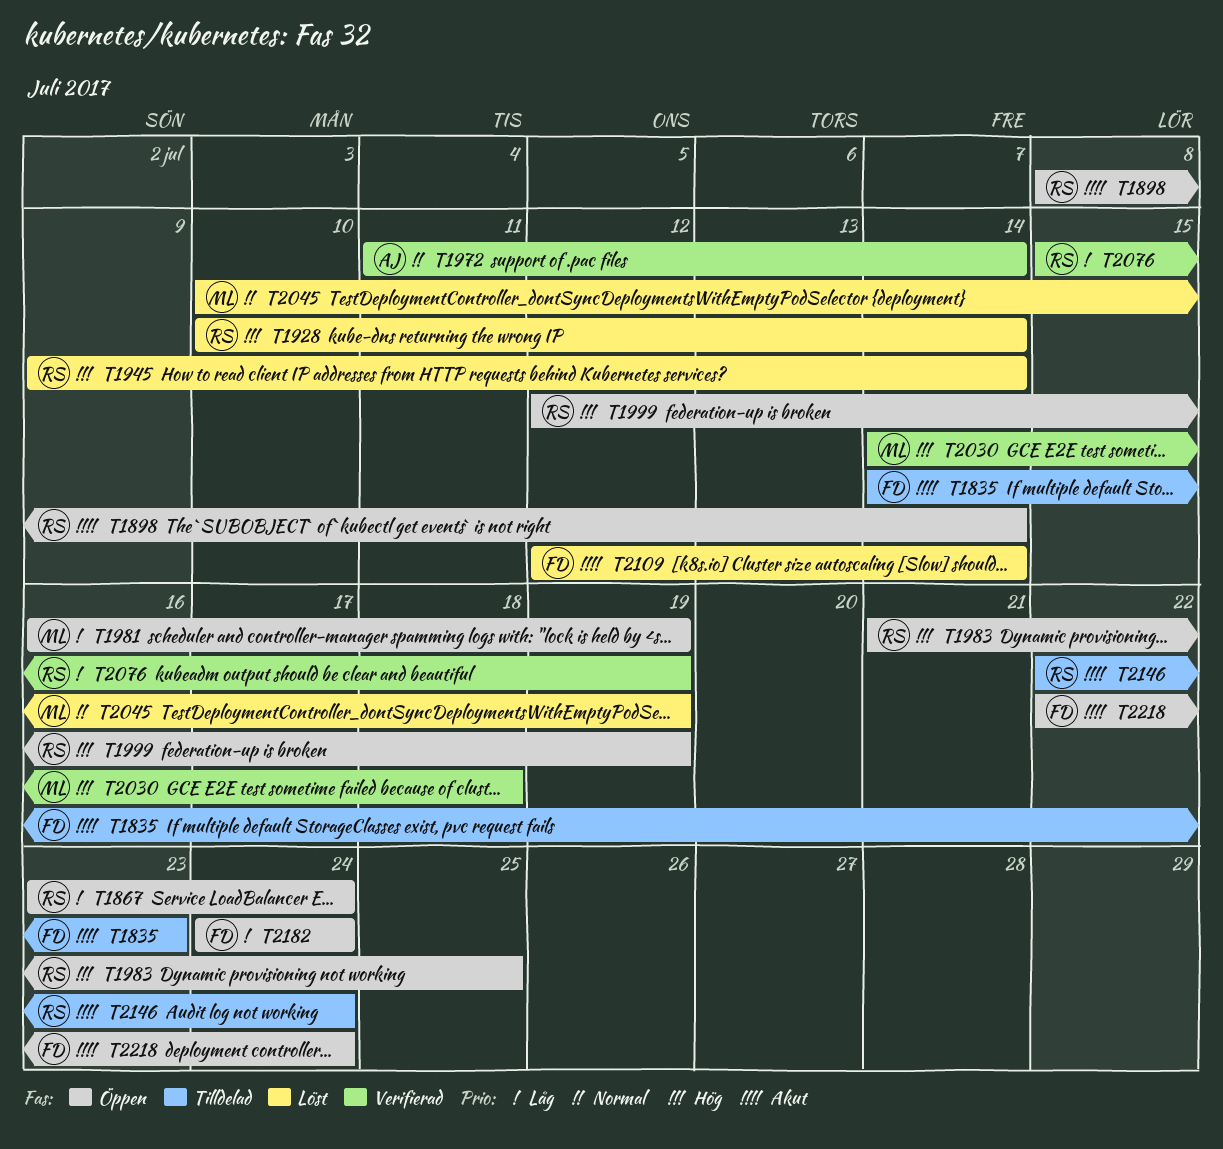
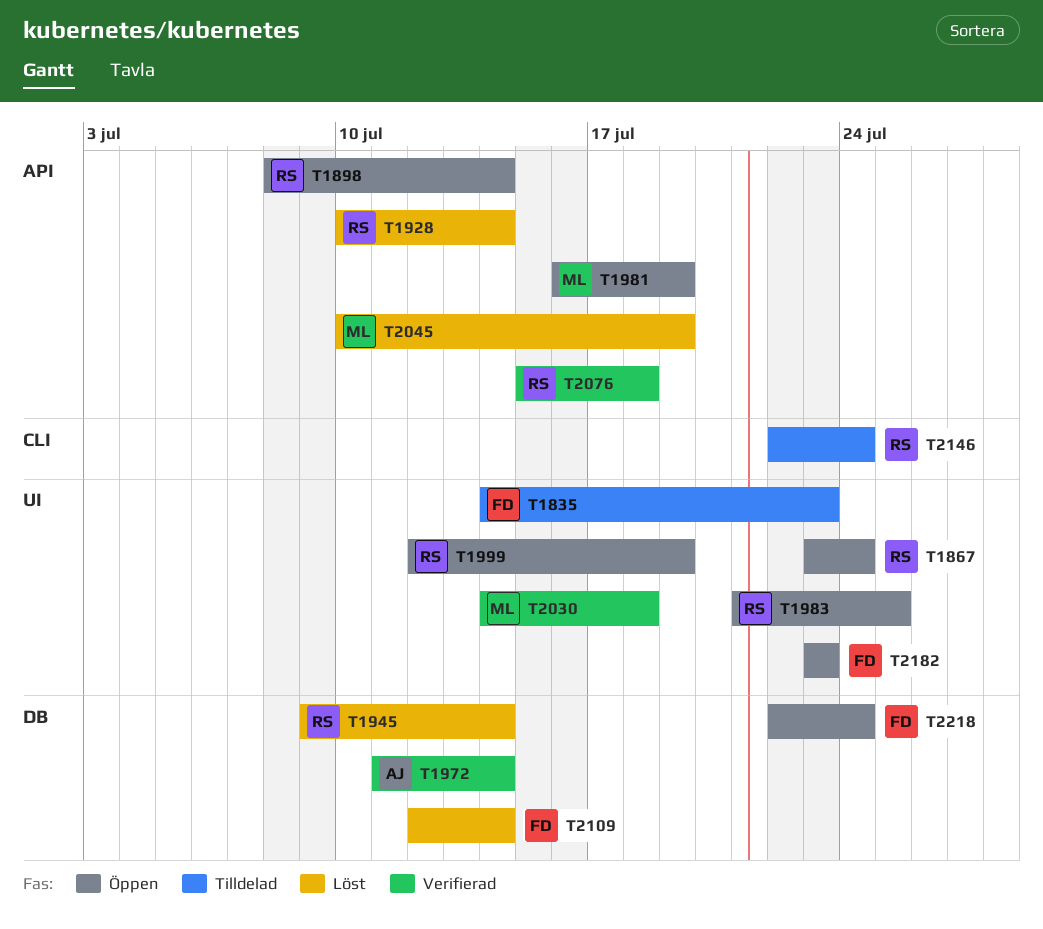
T2076, due: Jul 19 -> Jul 18
T2182, start: Jul 24 -> Jul 23
T2182, due: Jul 24 -> Jul 23

